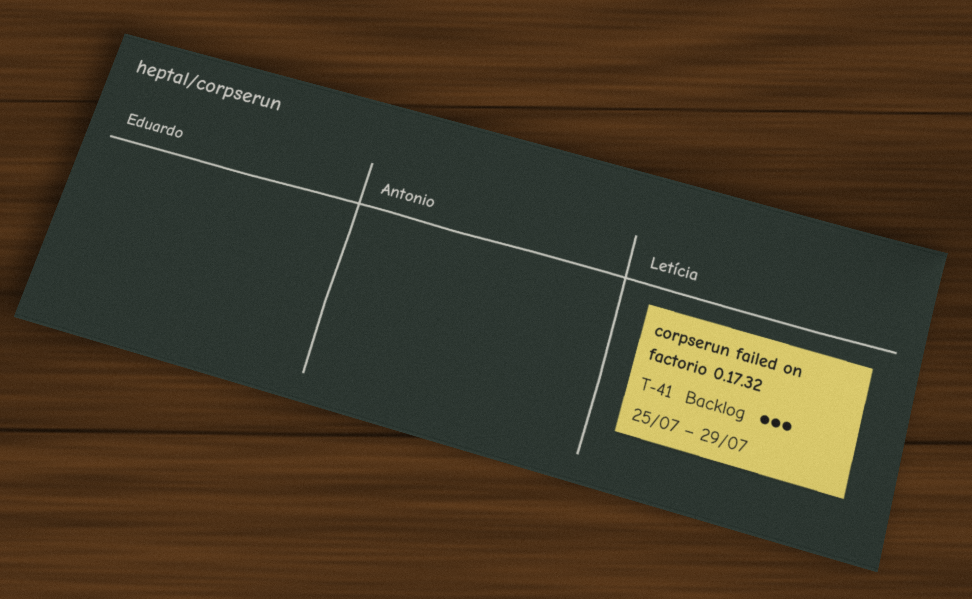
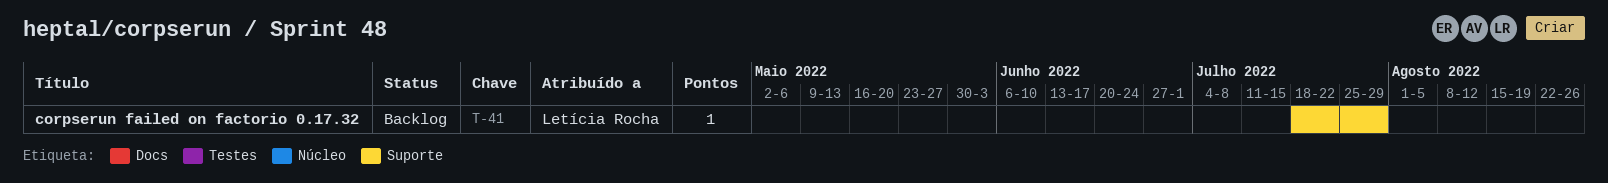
T-41, estimate: 3 -> 1
T-41, start: Jul 25 -> Jul 18

